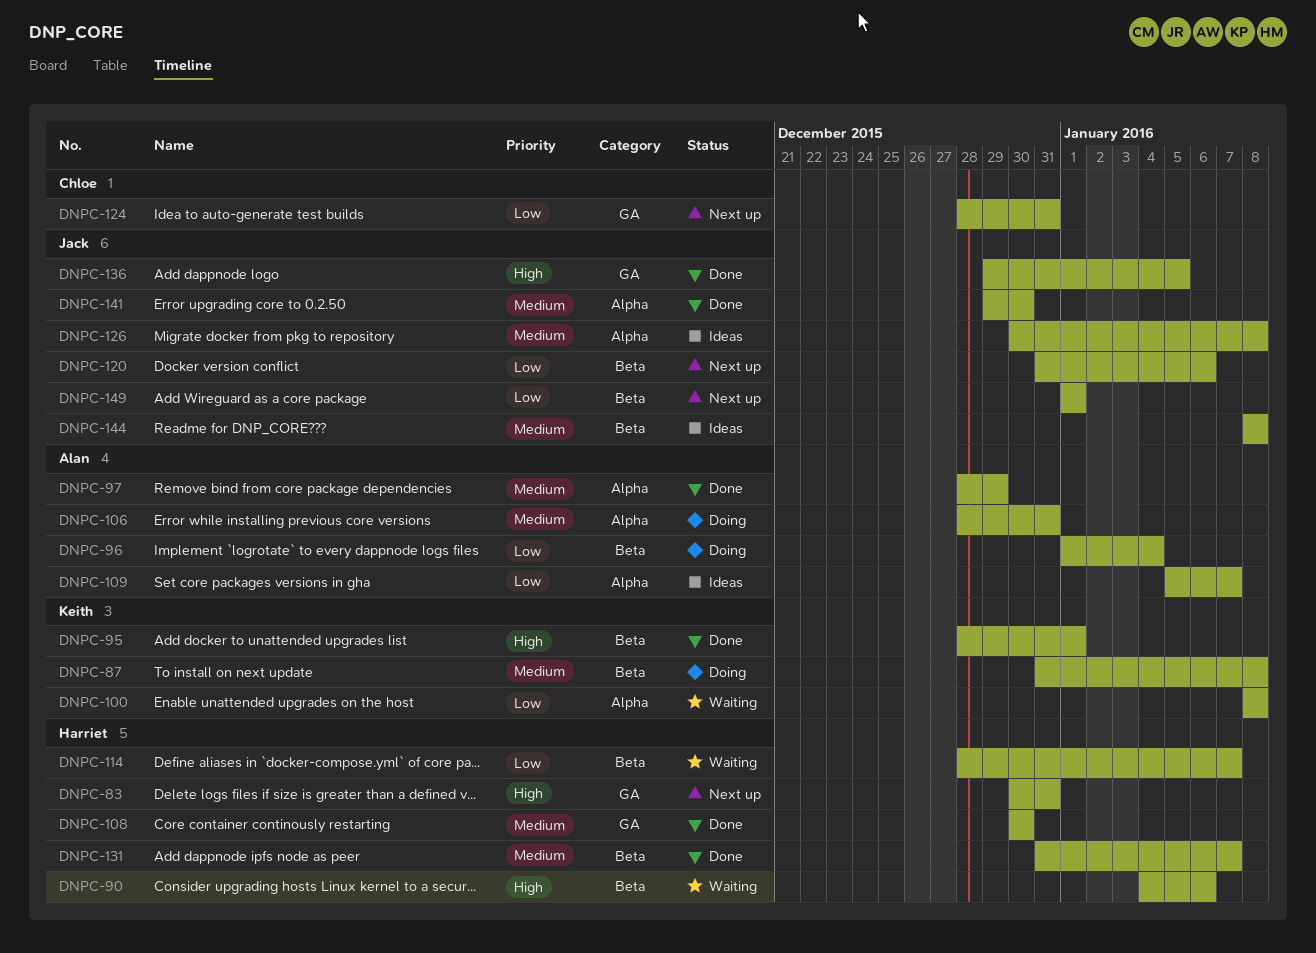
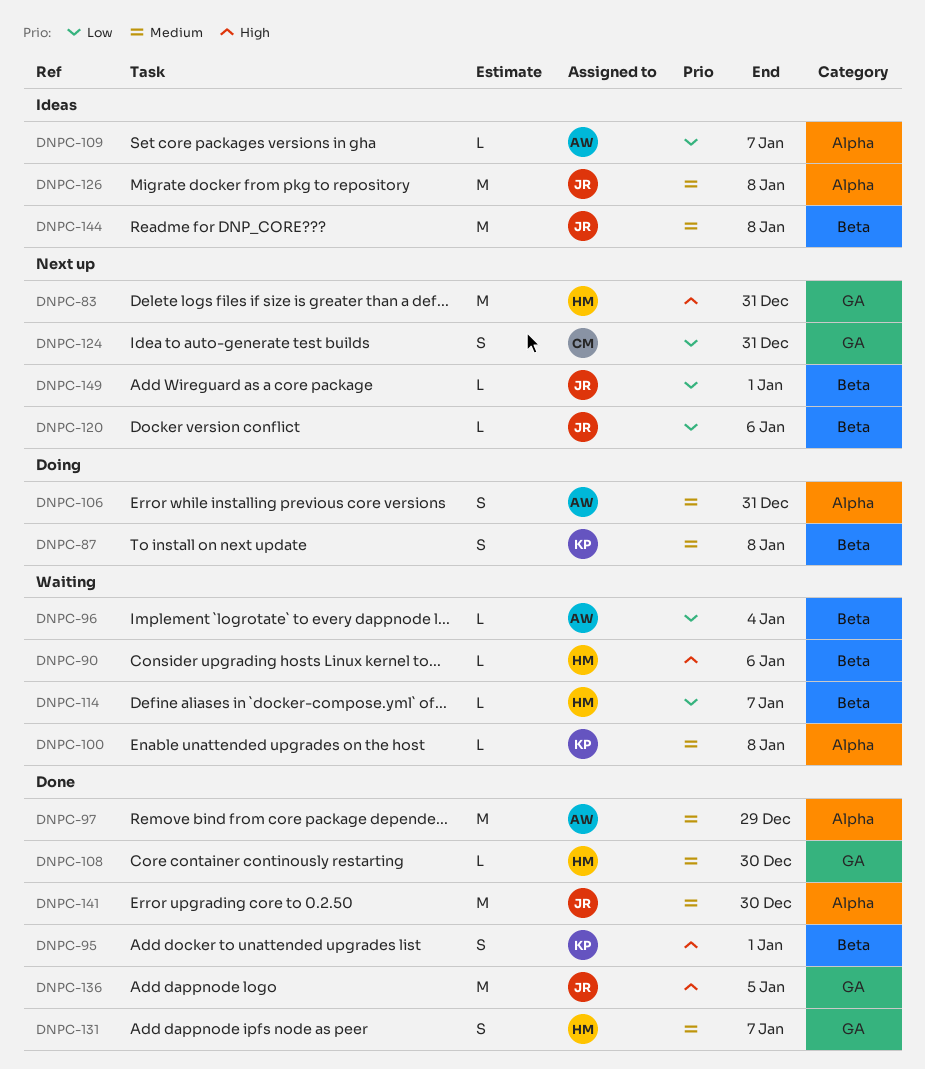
DNPC-96, status: Doing -> Waiting
DNPC-100, priority: Low -> Medium
DNPC-131, label: Beta -> GA

